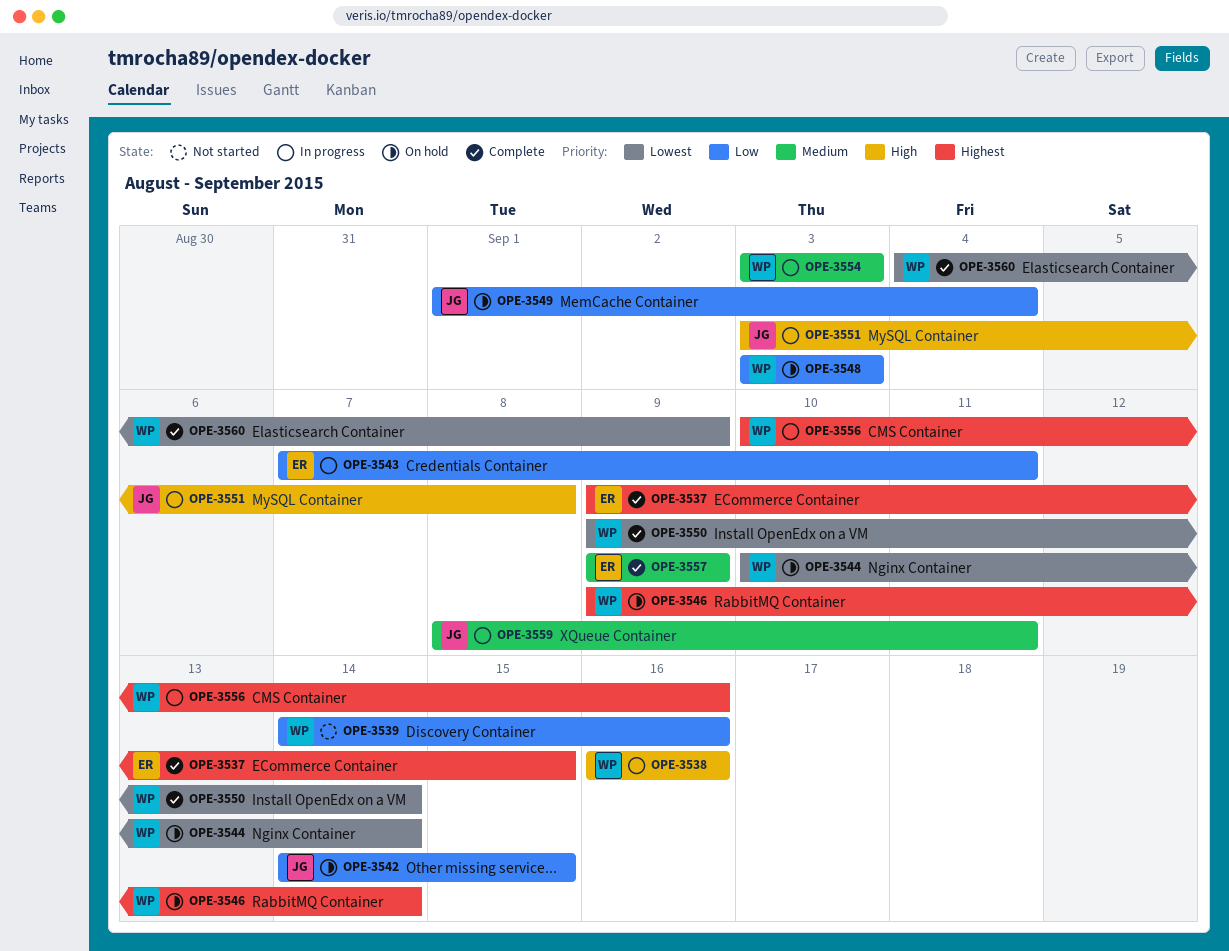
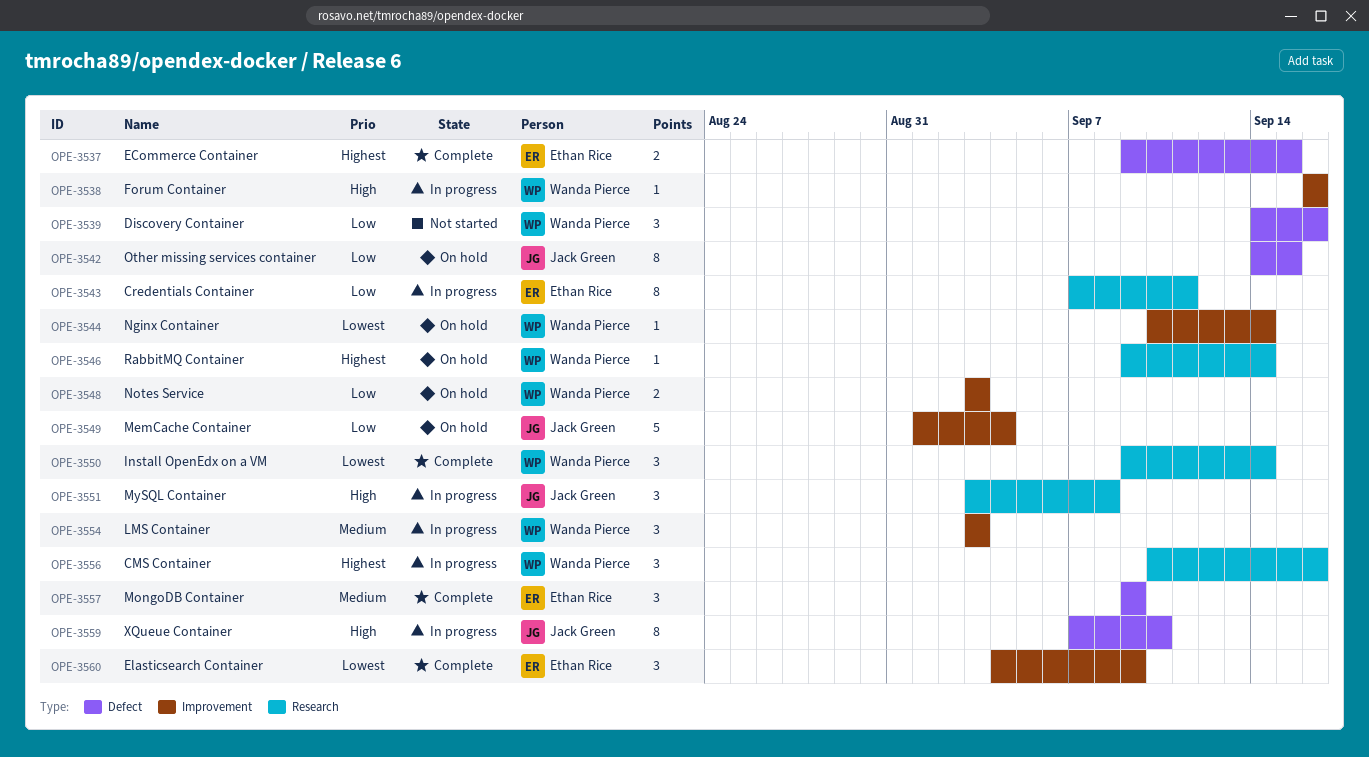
OPE-3559, priority: Medium -> High
OPE-3559, start: Sep 8 -> Sep 7
OPE-3559, due: Sep 11 -> Sep 10
OPE-3560, owner: Wanda Pierce -> Ethan Rice

